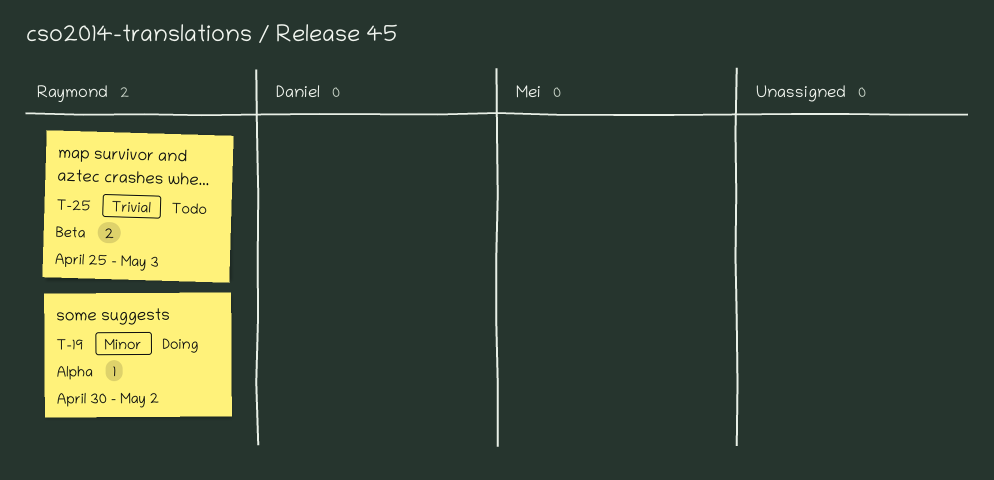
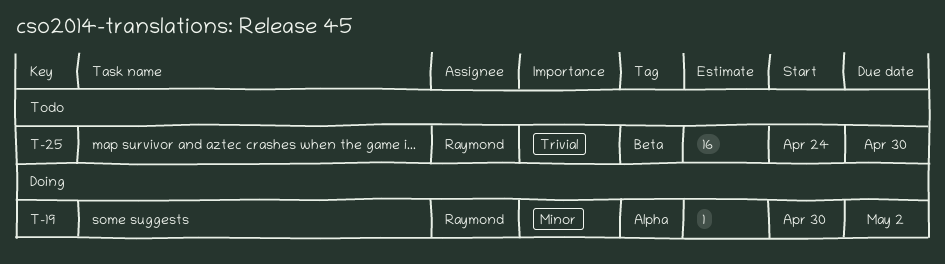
T-25, estimate: 2 -> 16
T-25, start: Apr 25 -> Apr 24
T-25, due: May 3 -> Apr 30

